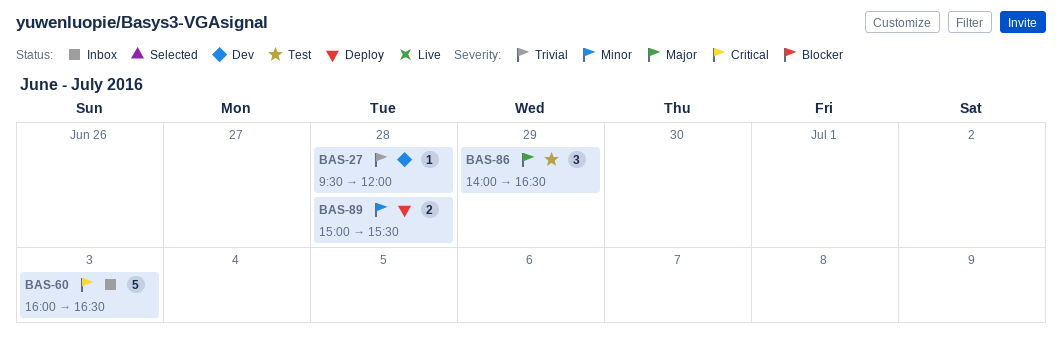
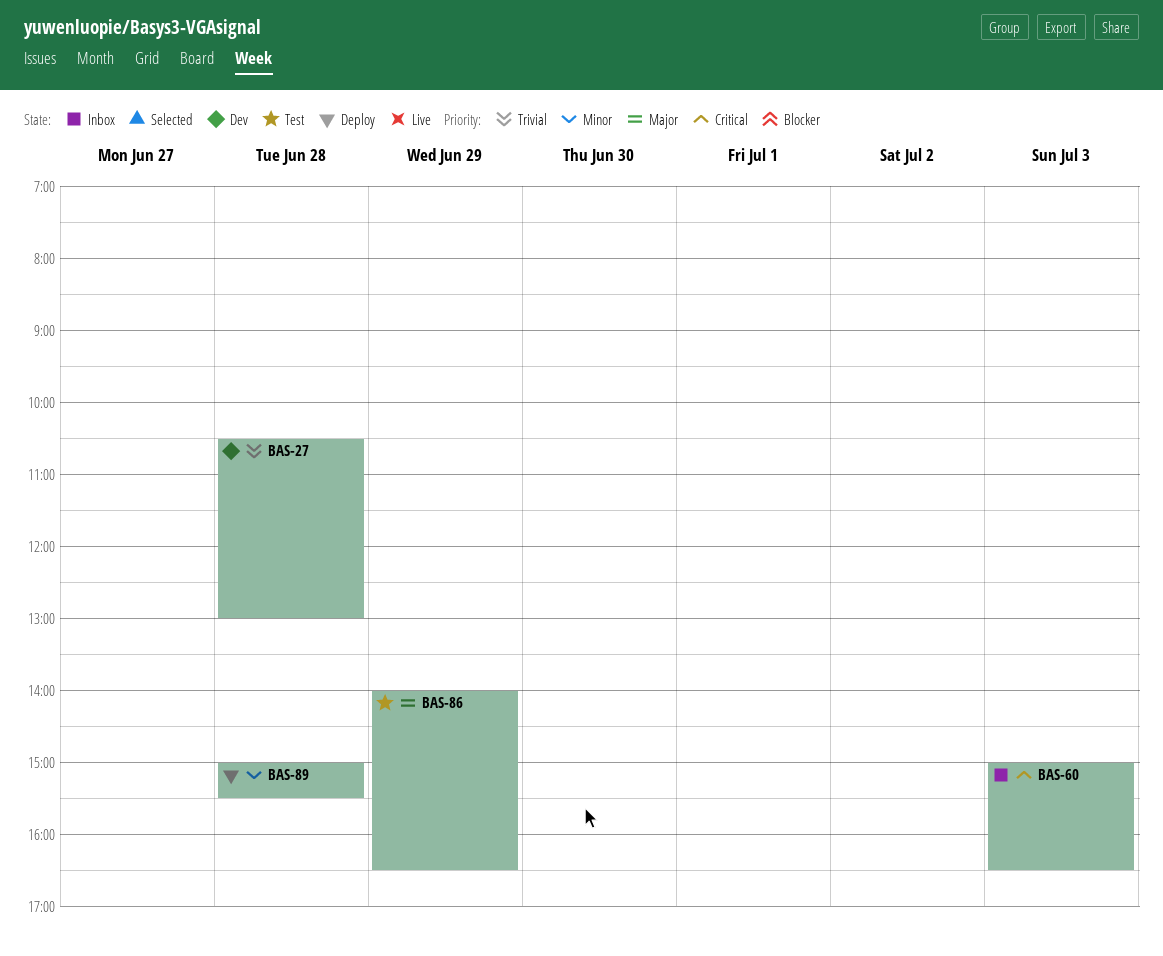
BAS-27, begins: 09:30 -> 10:30
BAS-27, ends: 12:00 -> 13:00
BAS-60, begins: 16:00 -> 15:00

